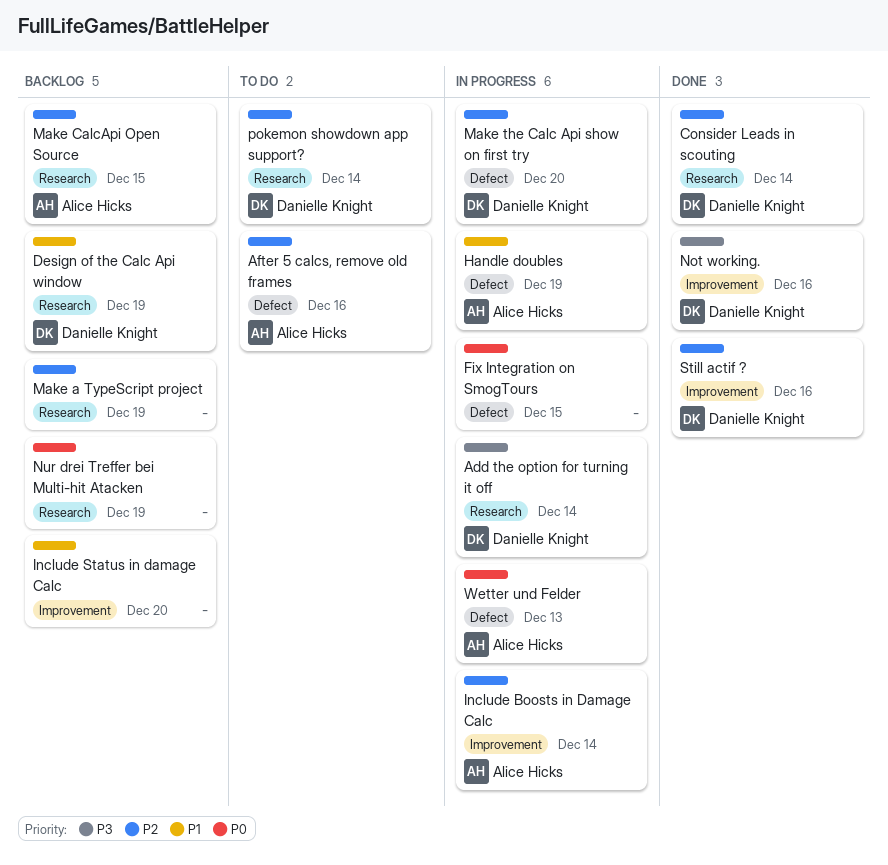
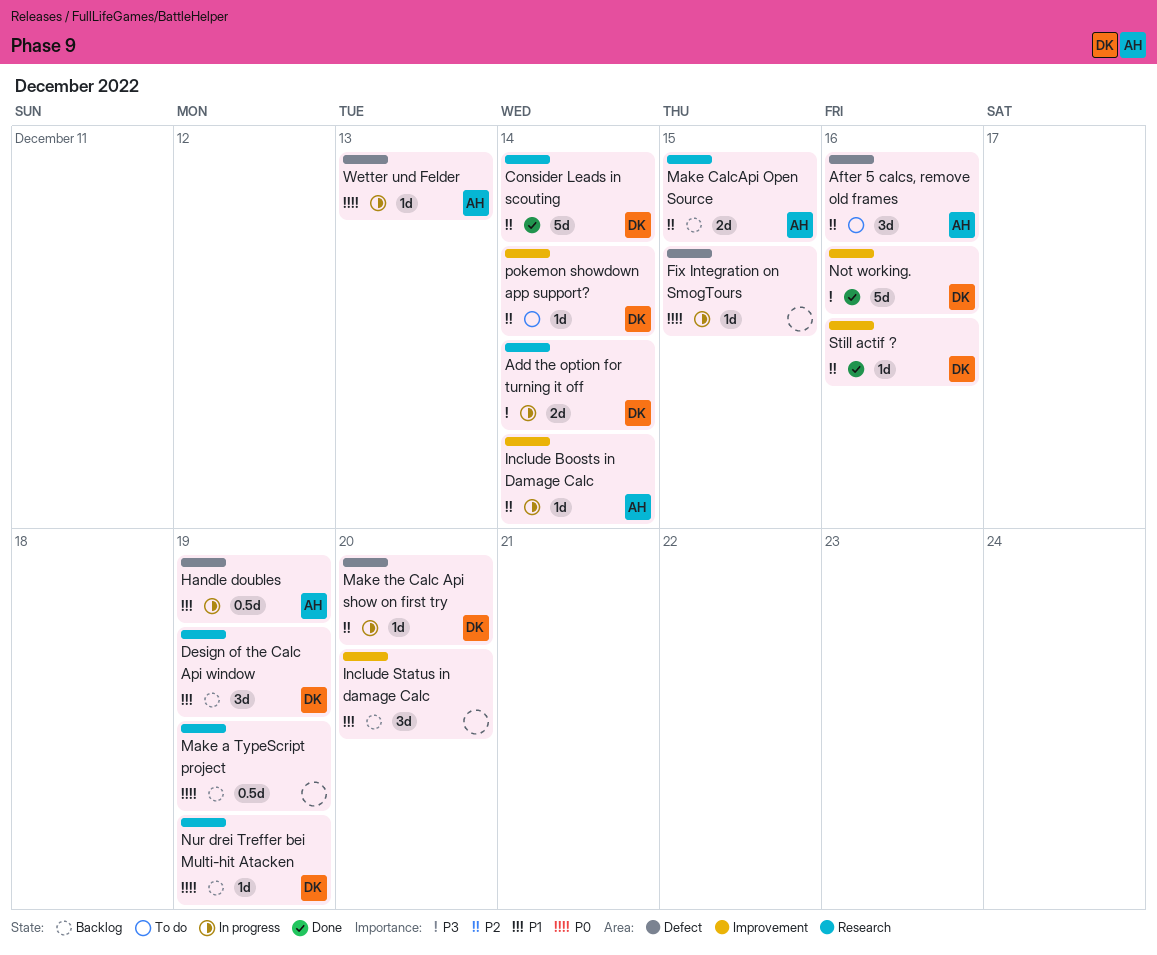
Make a TypeScript project, priority: P2 -> P0
Nur drei Treffer bei Multi-hit Atacken, owner: none -> Danielle Knight
pokemon showdown app support?, label: Research -> Improvement

